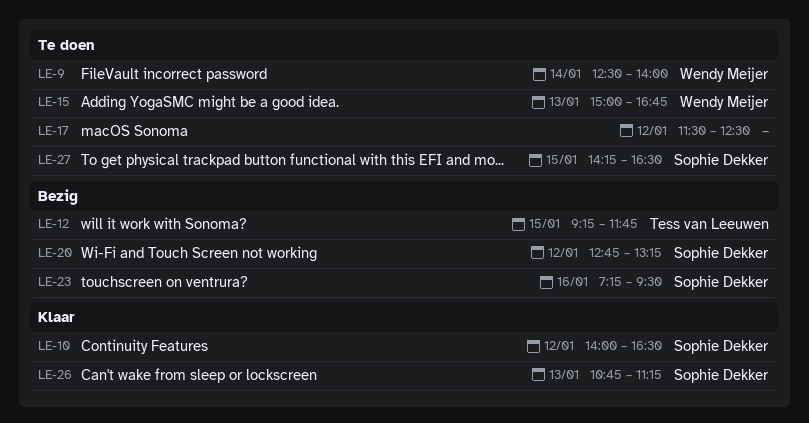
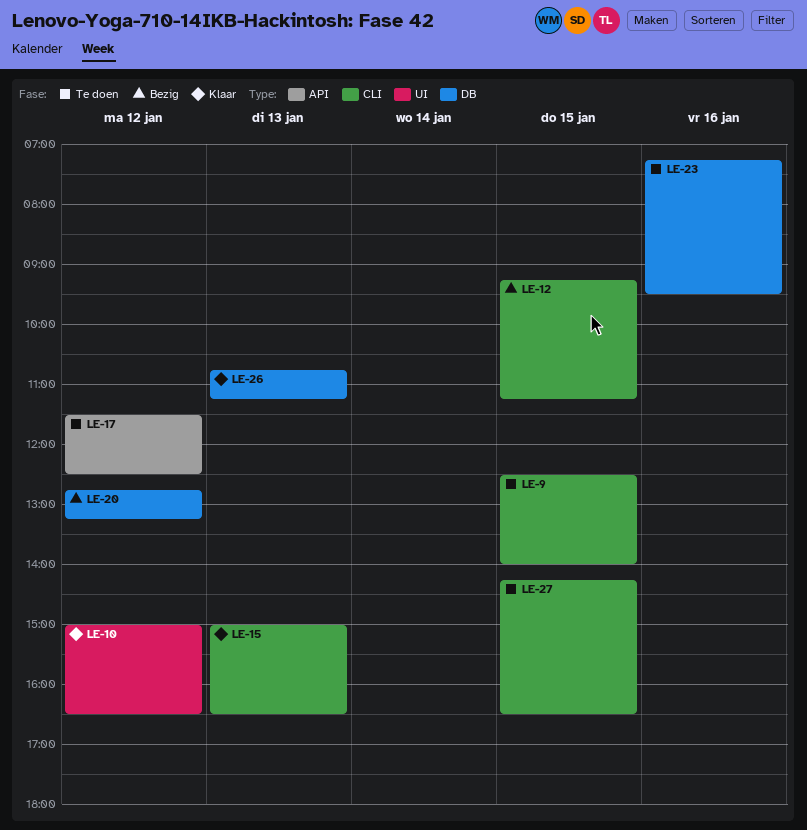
LE-9, day: Jan 14 -> Jan 15
LE-10, begins: 14:00 -> 15:00
LE-12, ends: 11:45 -> 11:15
LE-15, status: Te doen -> Klaar
LE-15, ends: 16:45 -> 16:30
LE-23, status: Bezig -> Te doen

